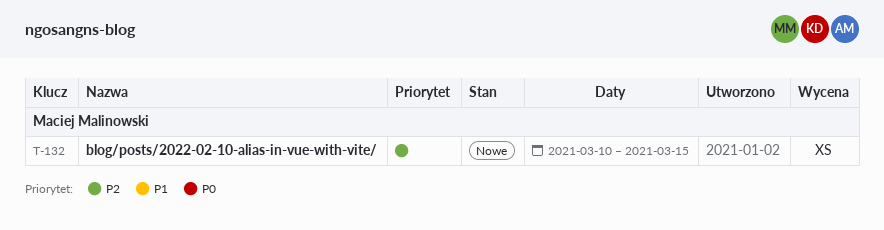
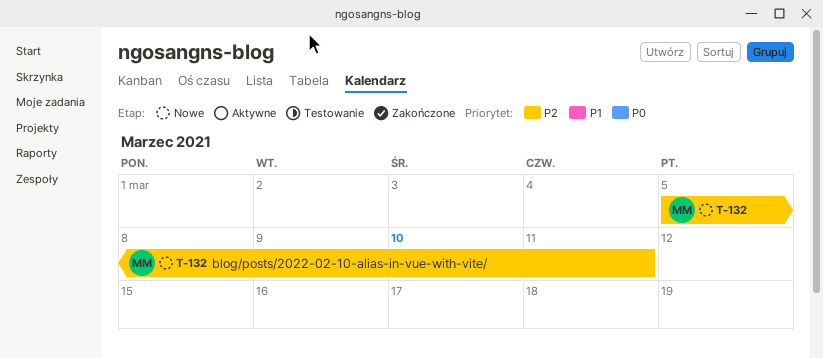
T-132, start: Mar 10 -> Mar 5
T-132, due: Mar 15 -> Mar 11

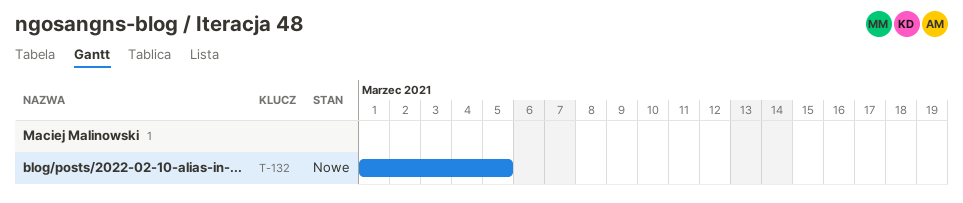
T-132, start: Mar 5 -> Mar 1
T-132, due: Mar 11 -> Mar 5

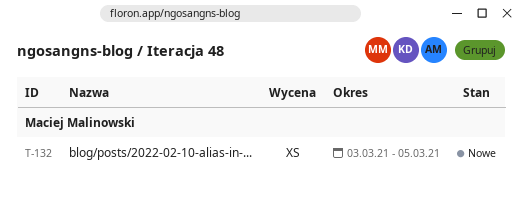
T-132, start: Mar 1 -> Mar 3

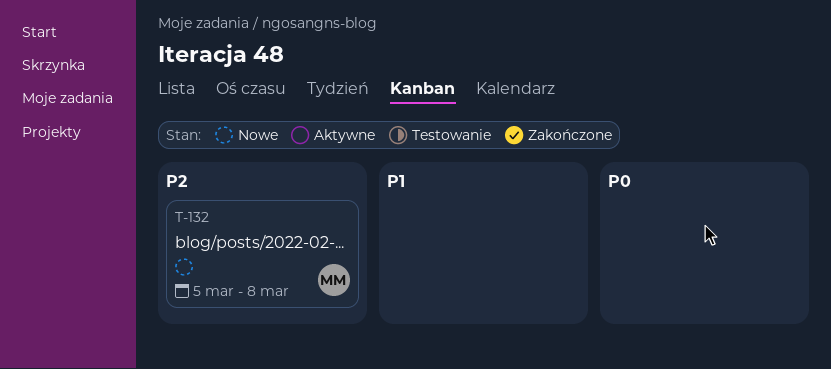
T-132, start: Mar 3 -> Mar 5
T-132, due: Mar 5 -> Mar 8

